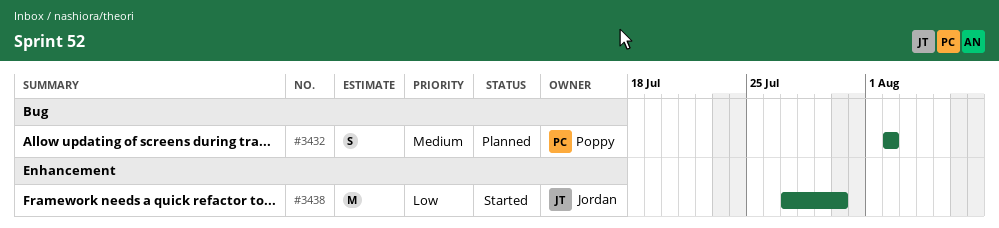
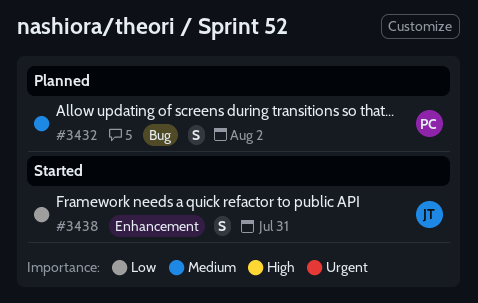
#3438, estimate: M -> S
#3438, due: Jul 30 -> Jul 31

